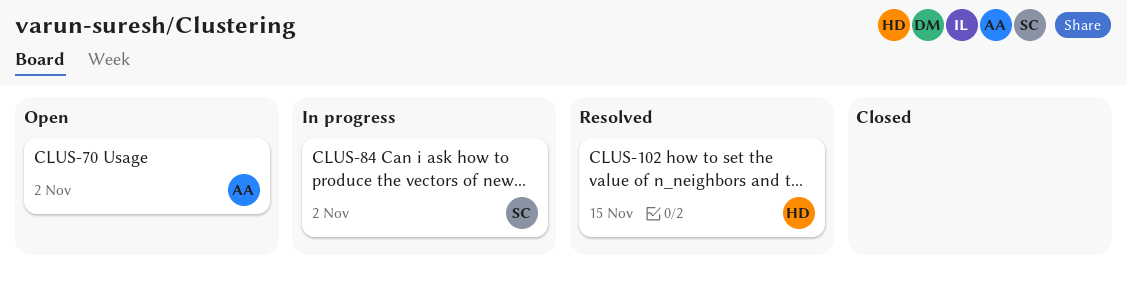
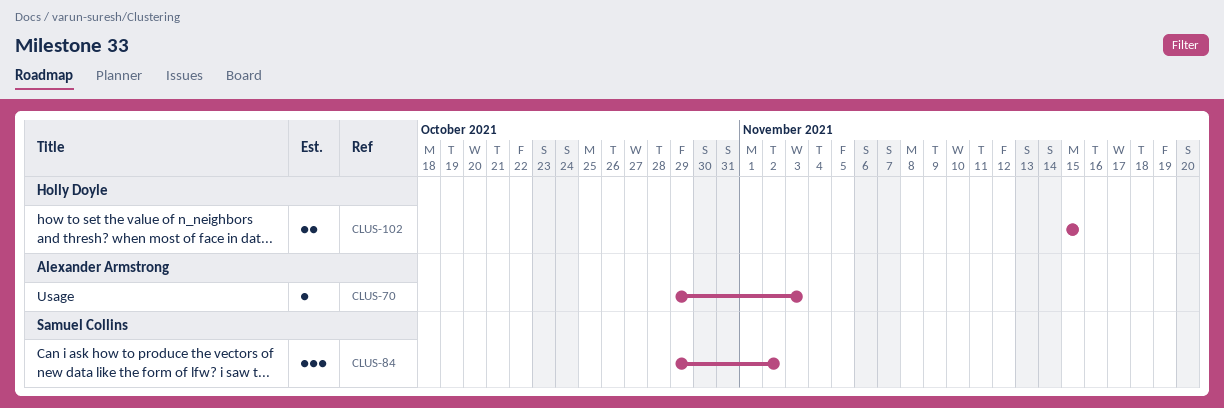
CLUS-70, due: Nov 2 -> Nov 3

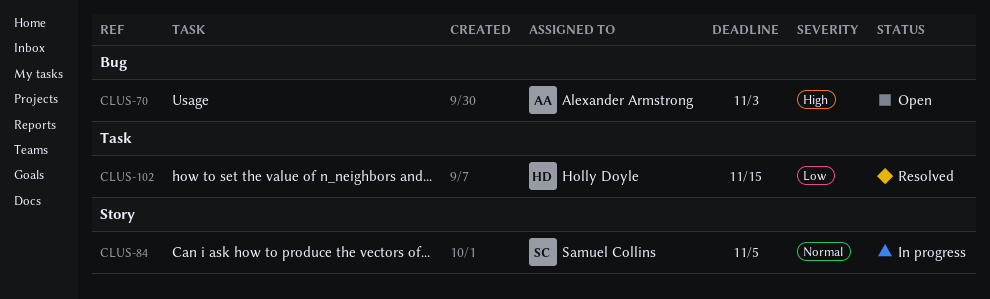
CLUS-84, due: Nov 2 -> Nov 5

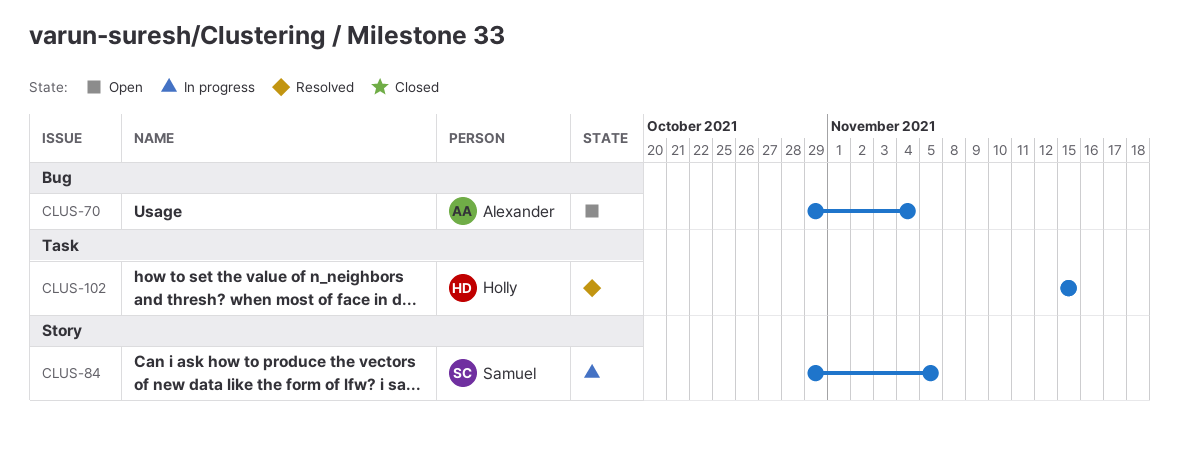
CLUS-70, due: Nov 3 -> Nov 4

